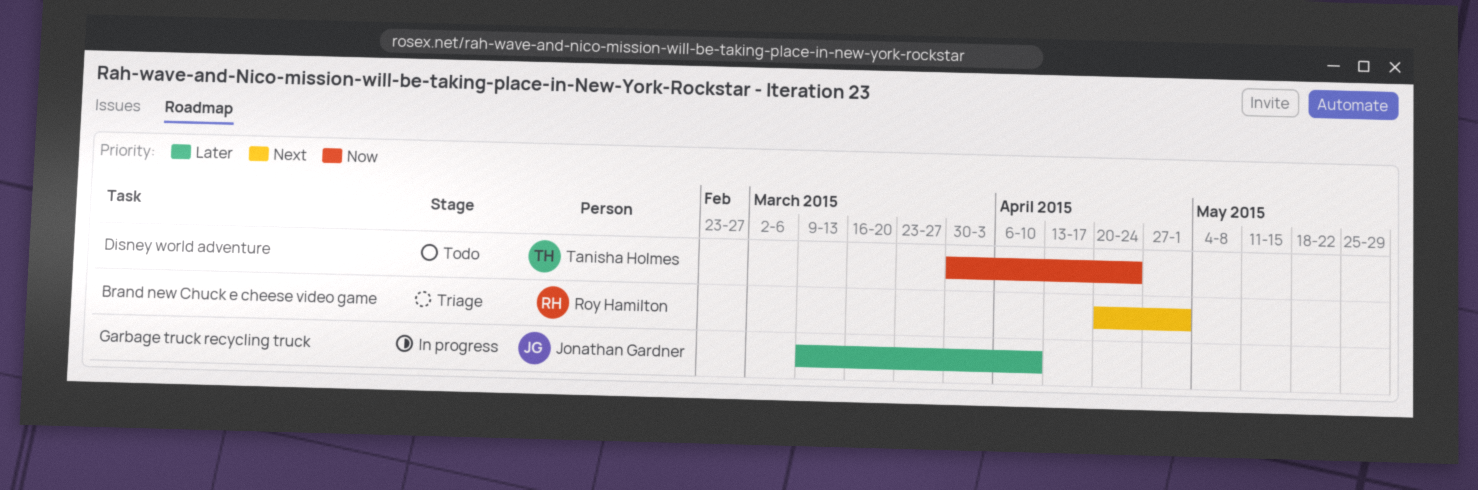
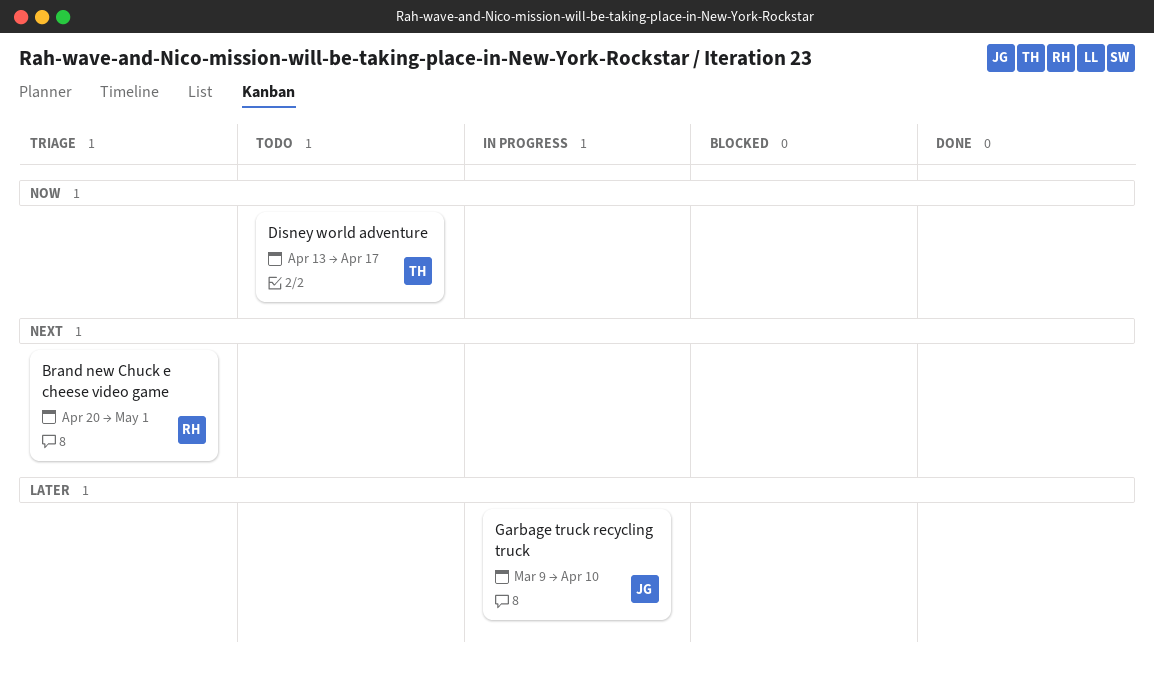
Disney world adventure, start: Mar 30 -> Apr 13
Disney world adventure, due: Apr 24 -> Apr 17

